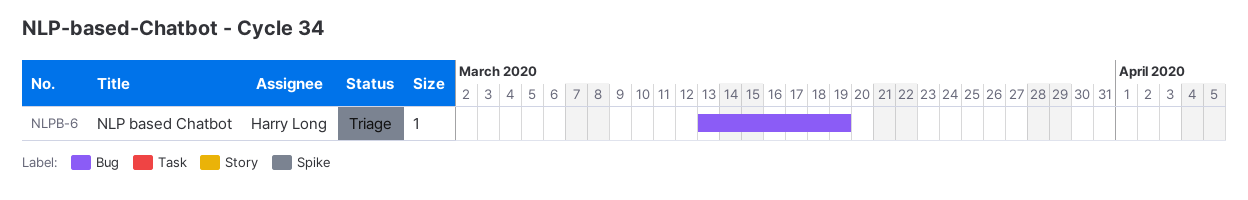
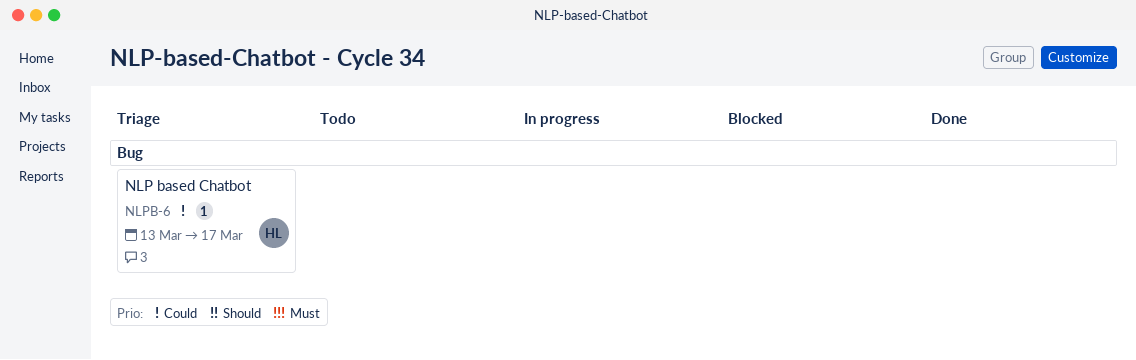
NLPB-6, due: Mar 19 -> Mar 17

